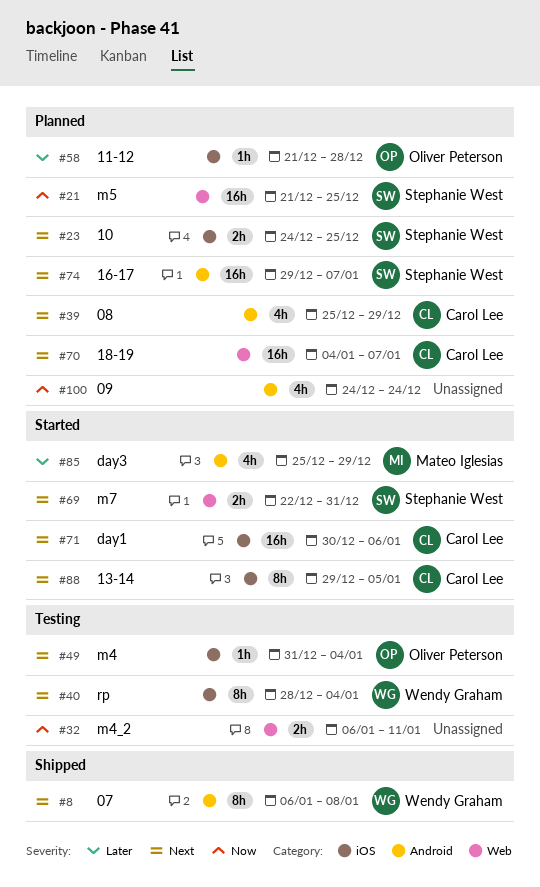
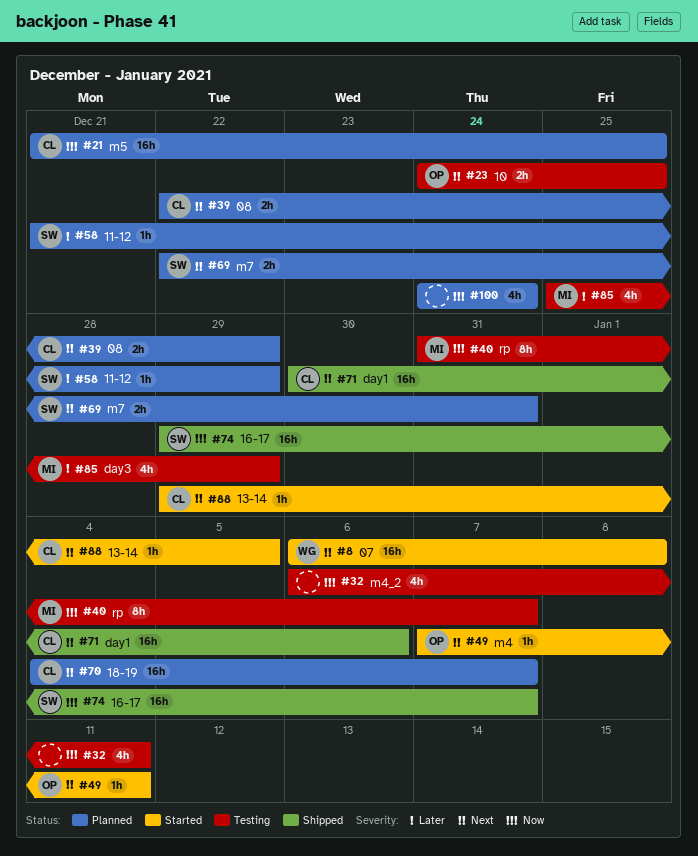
#8, status: Shipped -> Started
#8, estimate: 8h -> 16h
#21, owner: Stephanie West -> Carol Lee
#23, status: Planned -> Testing
#23, owner: Stephanie West -> Oliver Peterson
#32, estimate: 2h -> 4h
#39, estimate: 4h -> 2h
#39, start: Dec 25 -> Dec 22
#40, owner: Wendy Graham -> Mateo Iglesias
#40, priority: Next -> Now
#40, start: Dec 28 -> Dec 31
#40, due: Jan 4 -> Jan 7
#49, status: Testing -> Started
#49, start: Dec 31 -> Jan 7
#49, due: Jan 4 -> Jan 11
#58, owner: Oliver Peterson -> Stephanie West
#58, due: Dec 28 -> Dec 29
#69, status: Started -> Planned
#71, status: Started -> Shipped
#74, status: Planned -> Shipped
#74, priority: Next -> Now
#85, status: Started -> Testing
#88, estimate: 8h -> 1h

